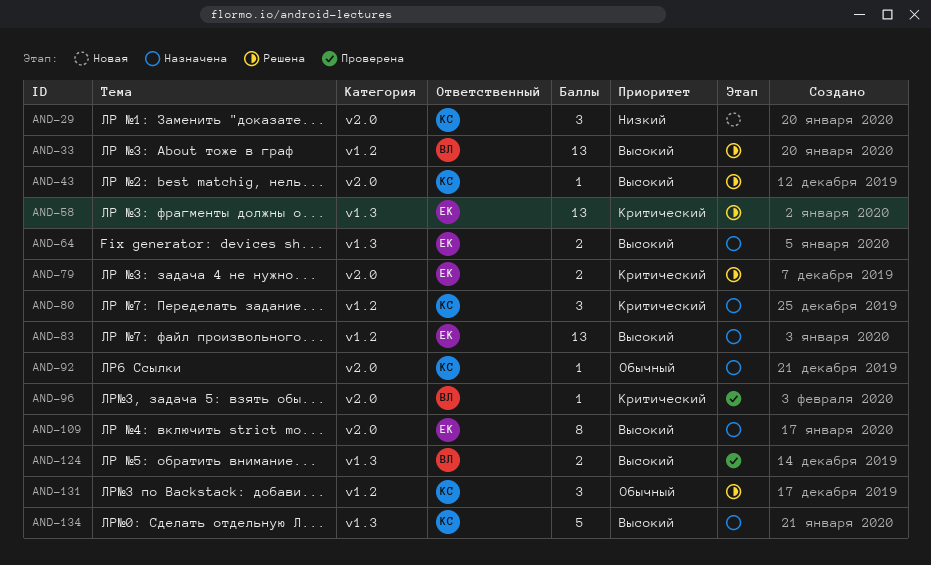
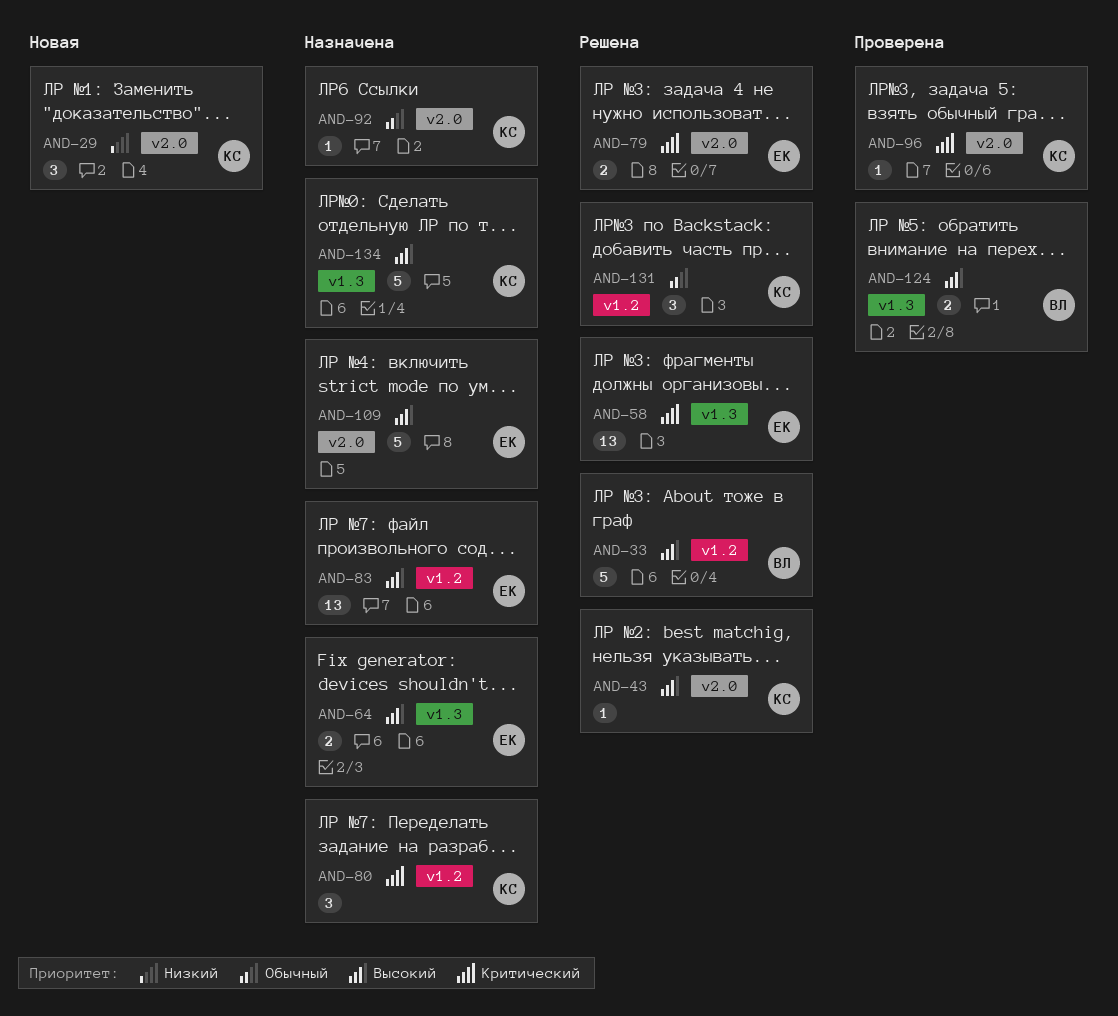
AND-33, estimate: 13 -> 5
AND-96, owner: ВЛ -> КС
AND-109, estimate: 8 -> 5

